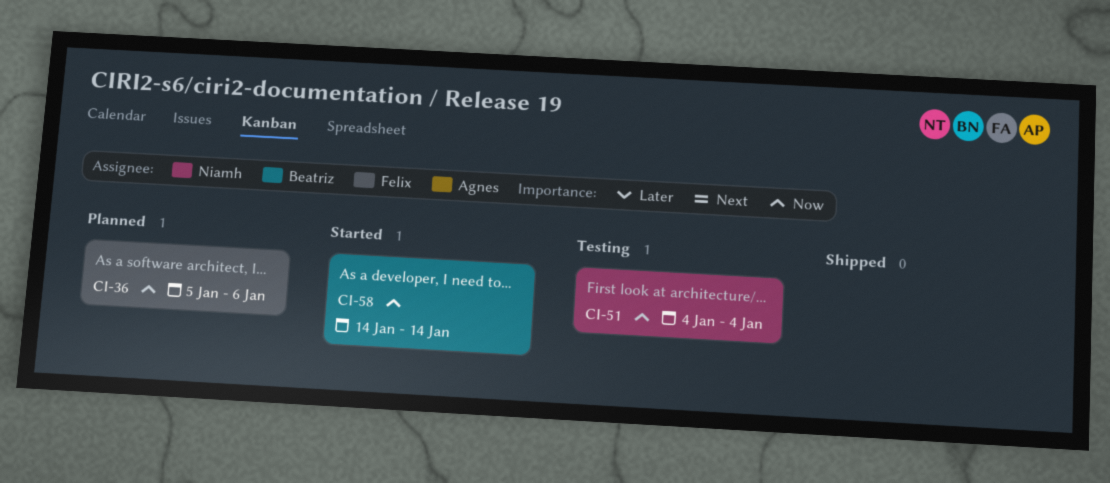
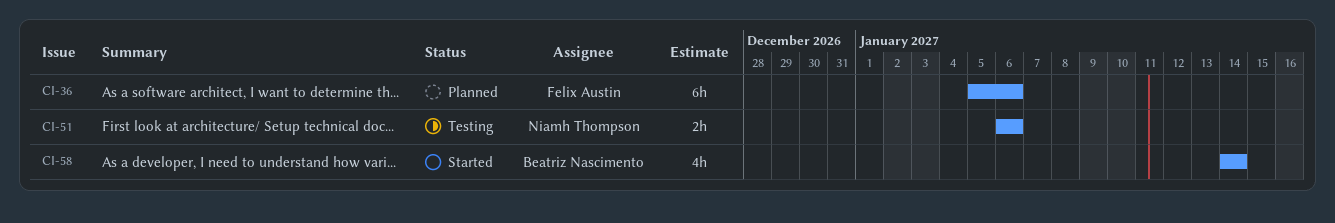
CI-51, start: Jan 4 -> Jan 6
CI-51, due: Jan 4 -> Jan 6

